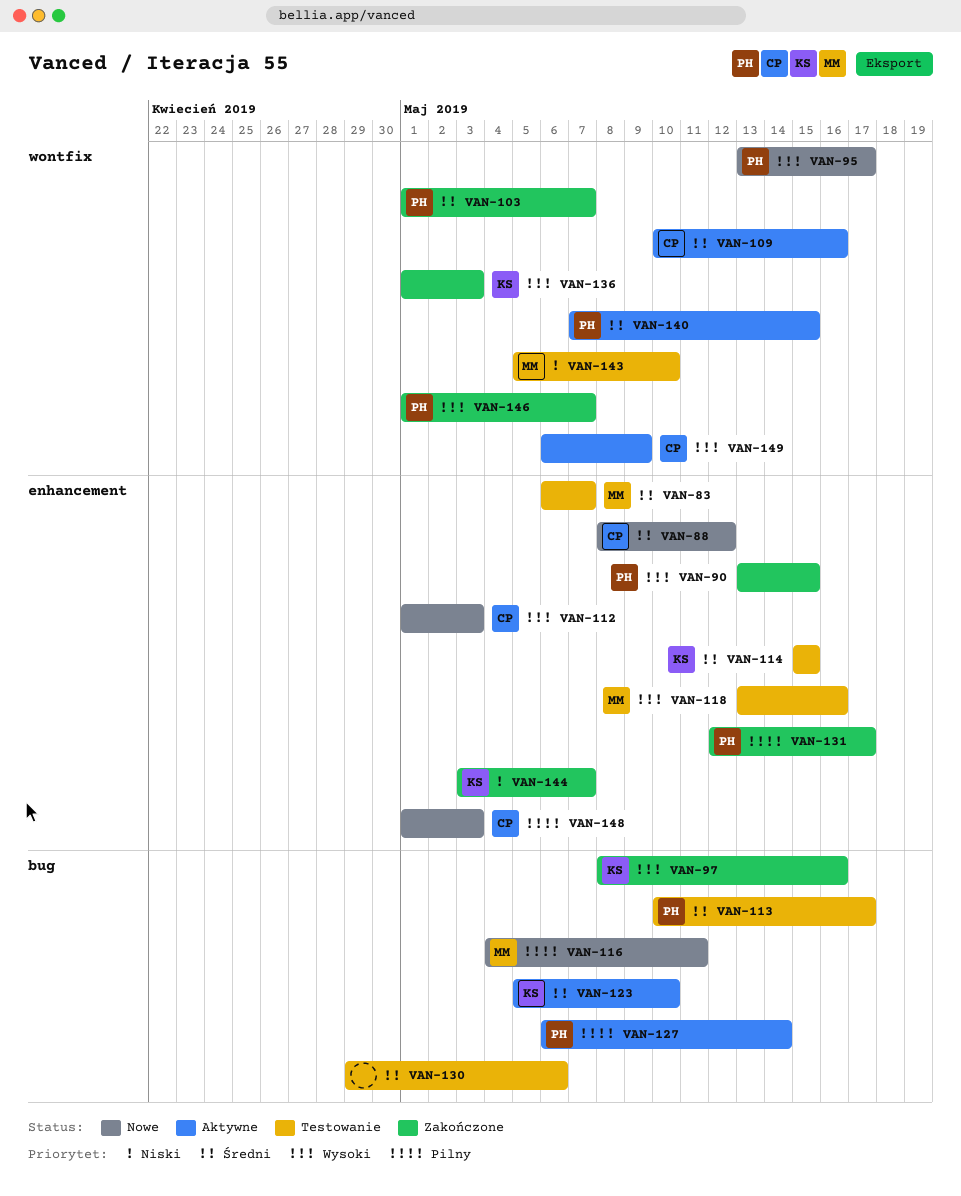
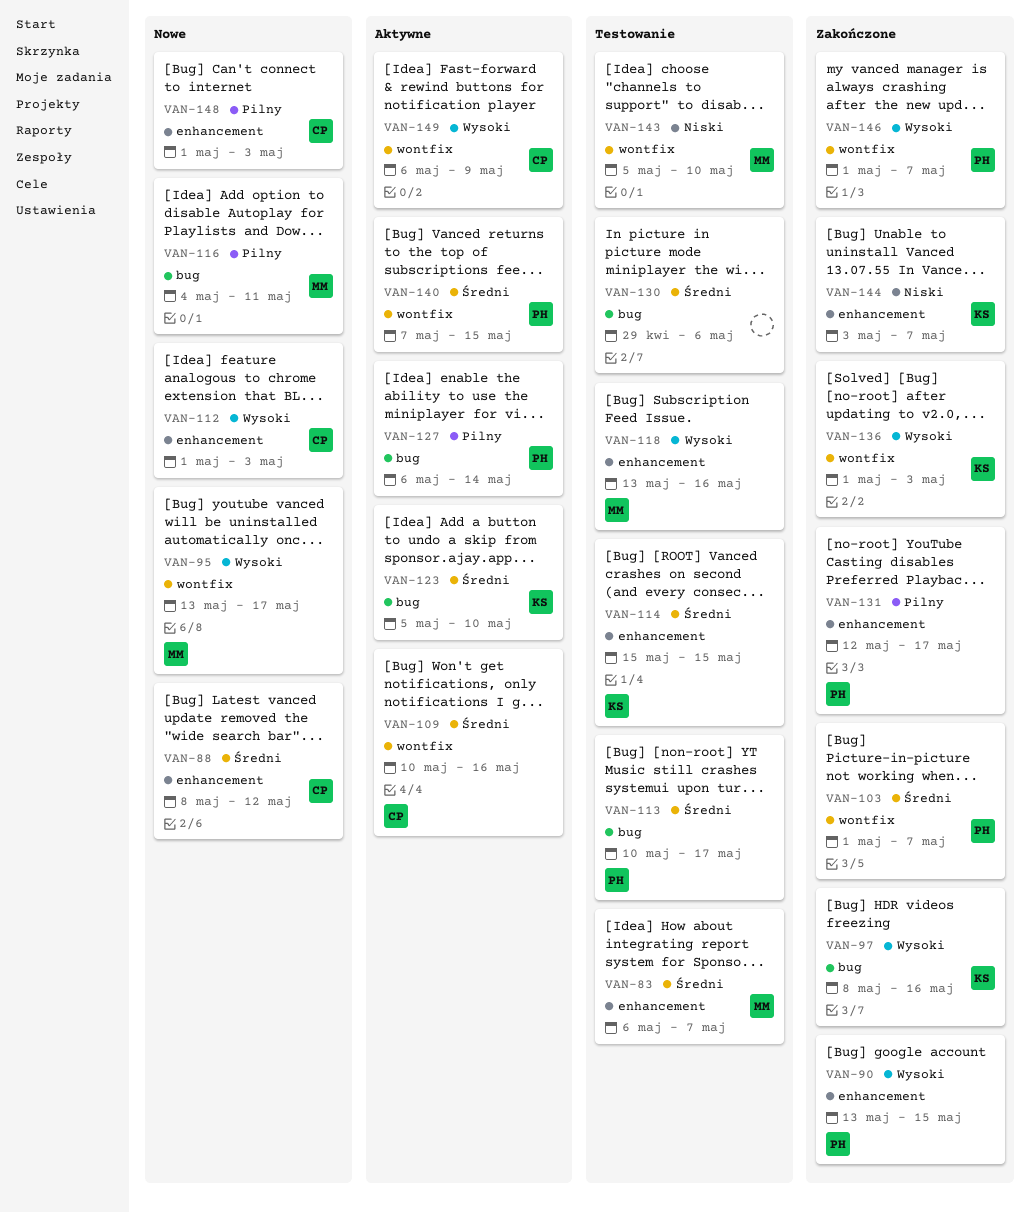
VAN-95, owner: PH -> MM

